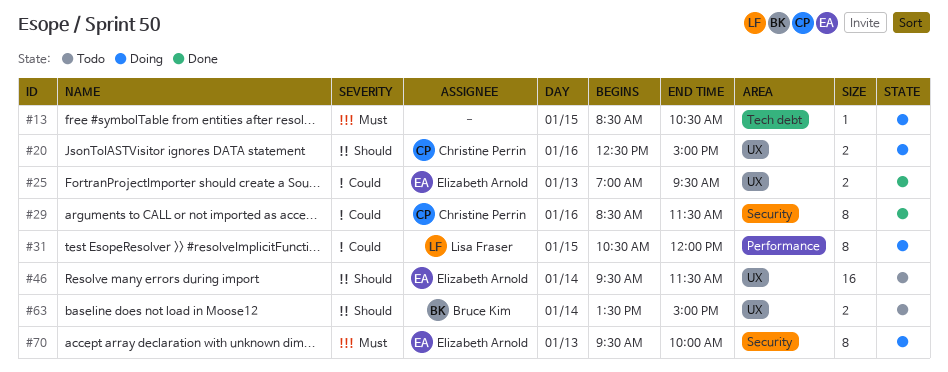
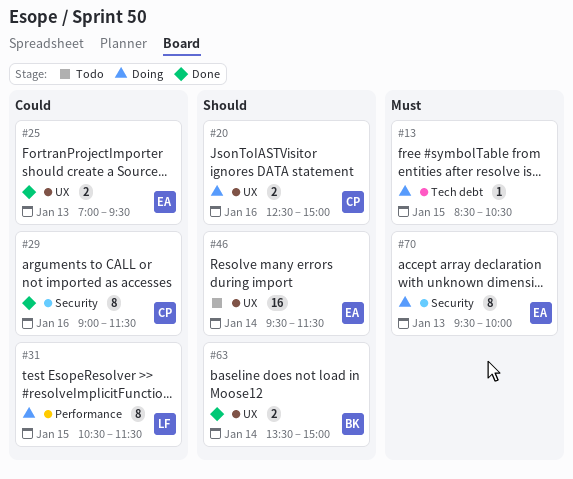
#29, begins: 08:30 -> 09:00
#31, ends: 12:00 -> 11:30
#63, status: Todo -> Done

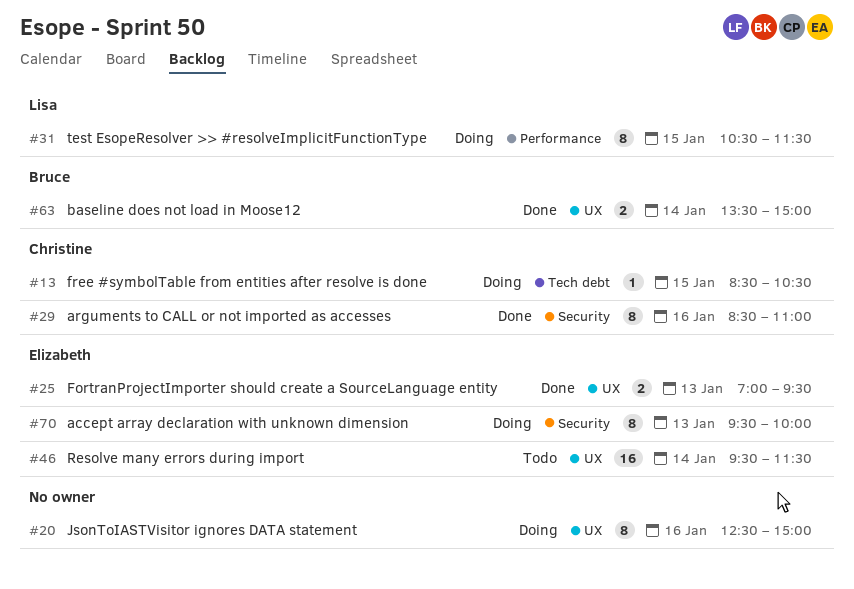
#13, owner: none -> Christine
#20, owner: Christine -> none
#20, estimate: 2 -> 8
#29, begins: 09:00 -> 08:30
#29, ends: 11:30 -> 11:00

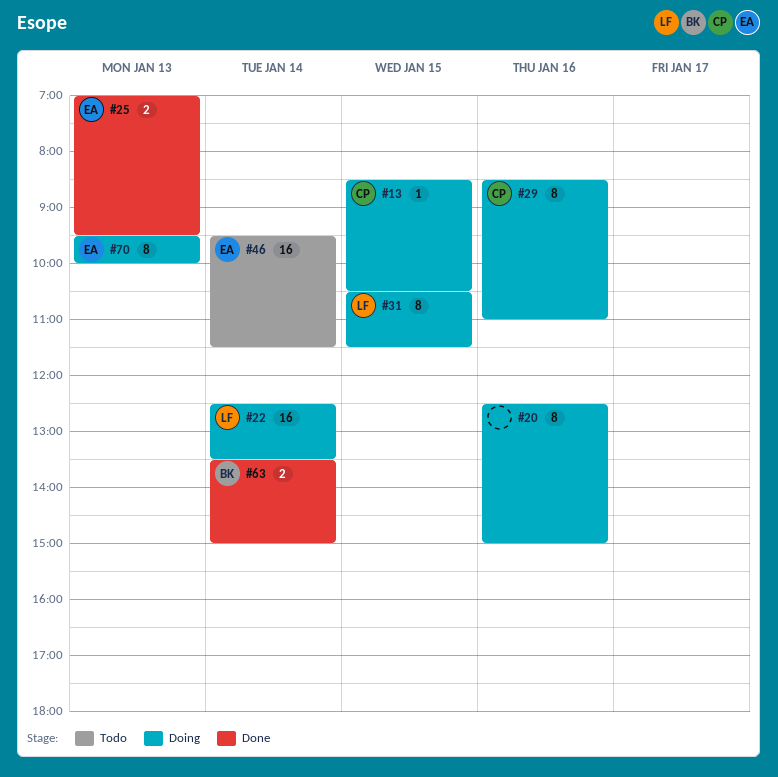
#22: none -> present
#29, status: Done -> Doing

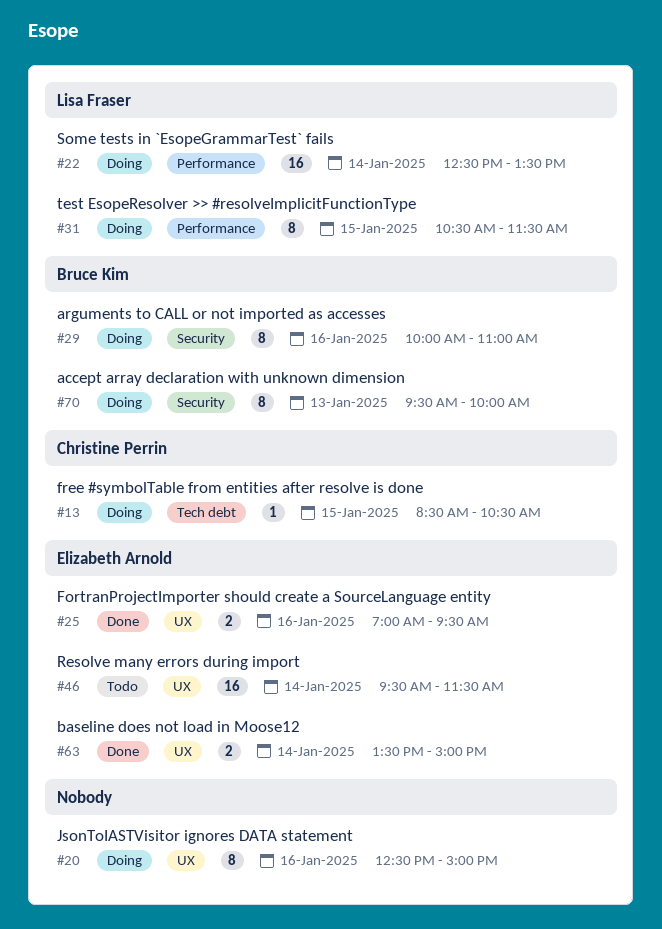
#25, day: Jan 13 -> Jan 16
#29, owner: Christine Perrin -> Bruce Kim
#29, begins: 08:30 -> 10:00
#63, owner: Bruce Kim -> Elizabeth Arnold
#70, owner: Elizabeth Arnold -> Bruce Kim

